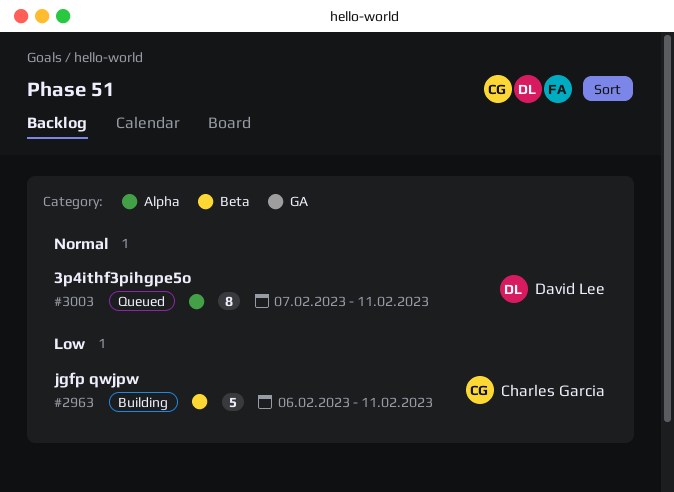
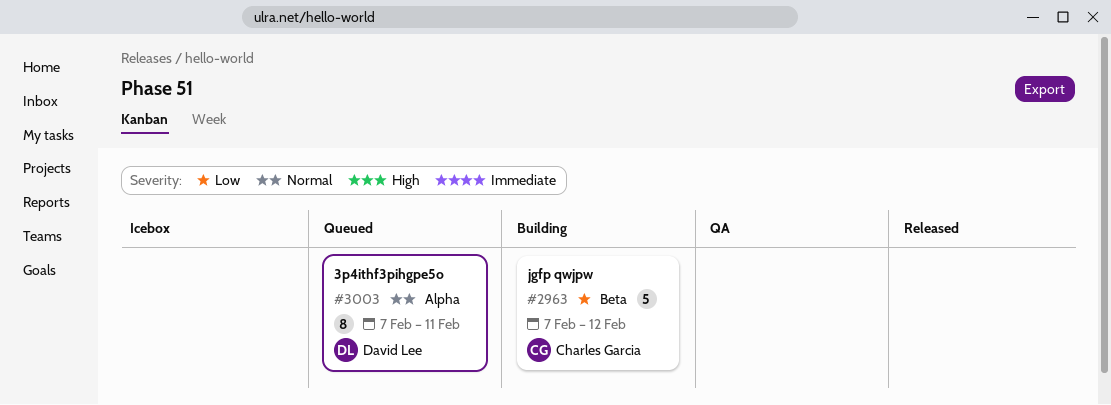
#2963, start: Feb 6 -> Feb 7
#2963, due: Feb 11 -> Feb 12

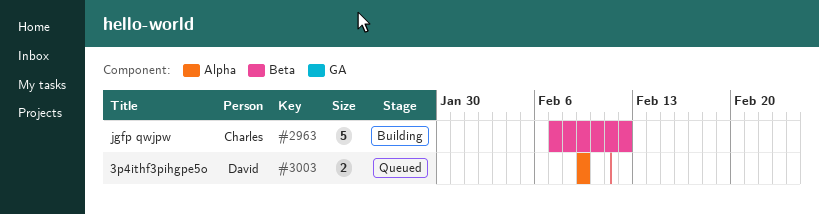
#3003, estimate: 8 -> 2
#3003, start: Feb 7 -> Feb 9
#3003, due: Feb 11 -> Feb 9

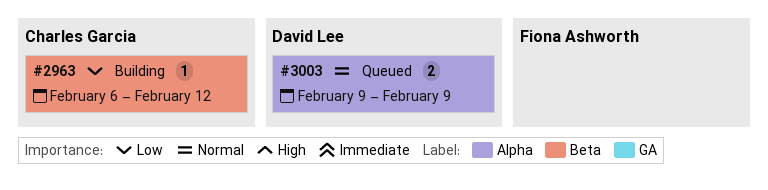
#2963, estimate: 5 -> 1
#2963, start: Feb 7 -> Feb 6

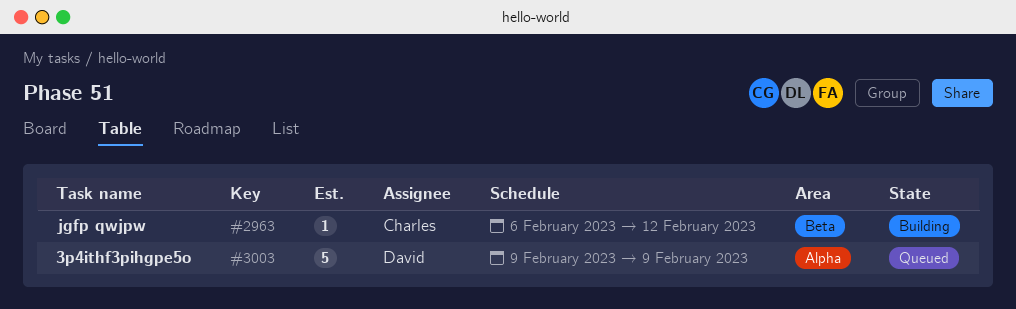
#3003, estimate: 2 -> 5

